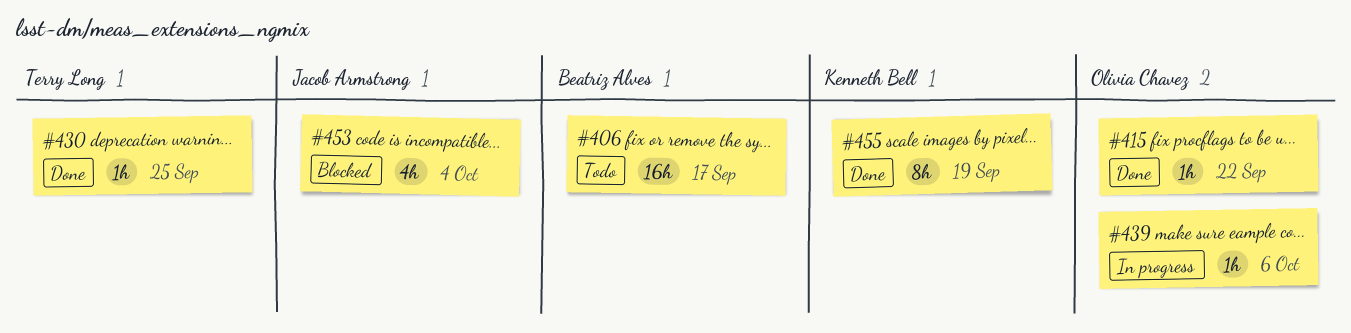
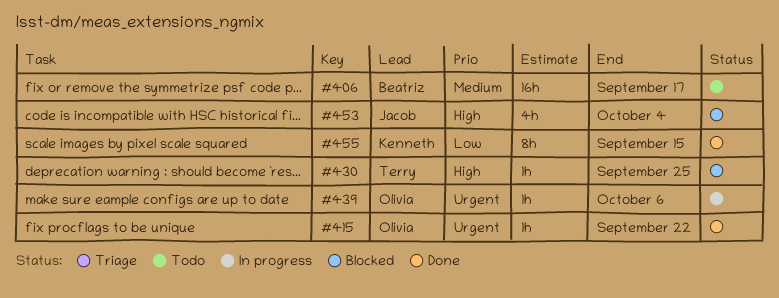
#430, status: Done -> Blocked
#455, due: Sep 19 -> Sep 15

